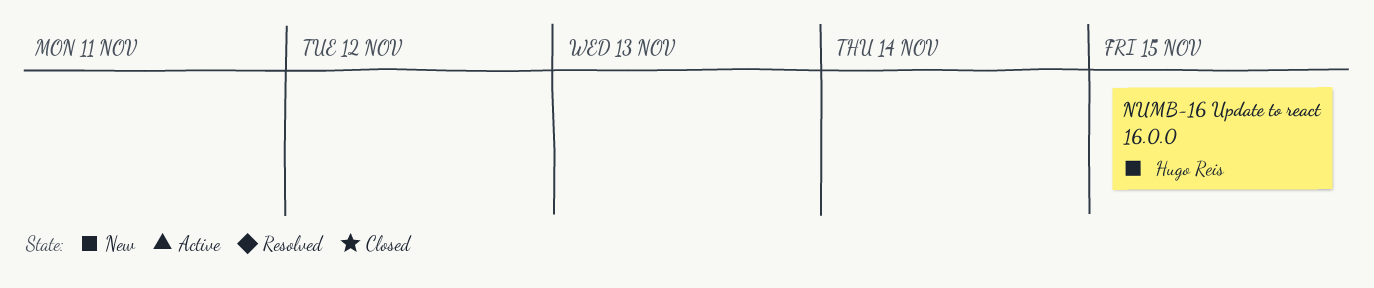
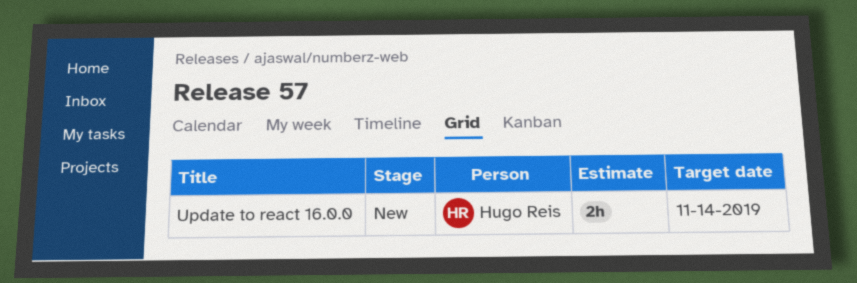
Update to react 16.0.0, due: Nov 15 -> Nov 14

